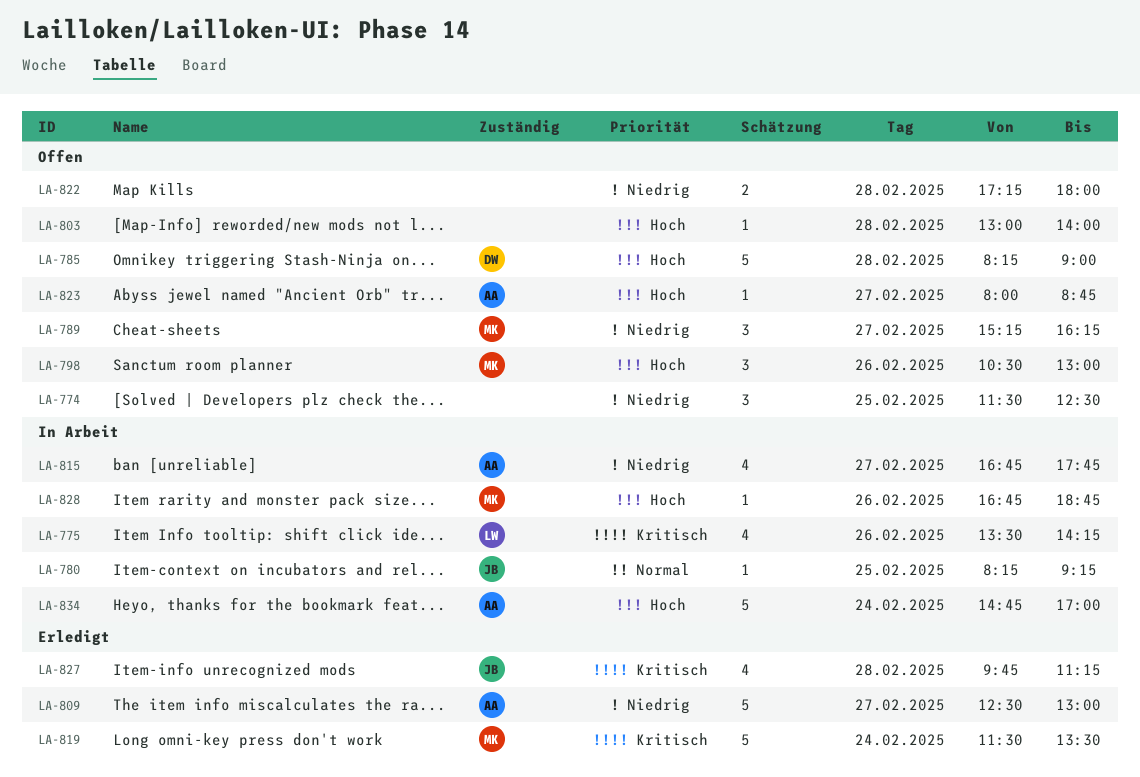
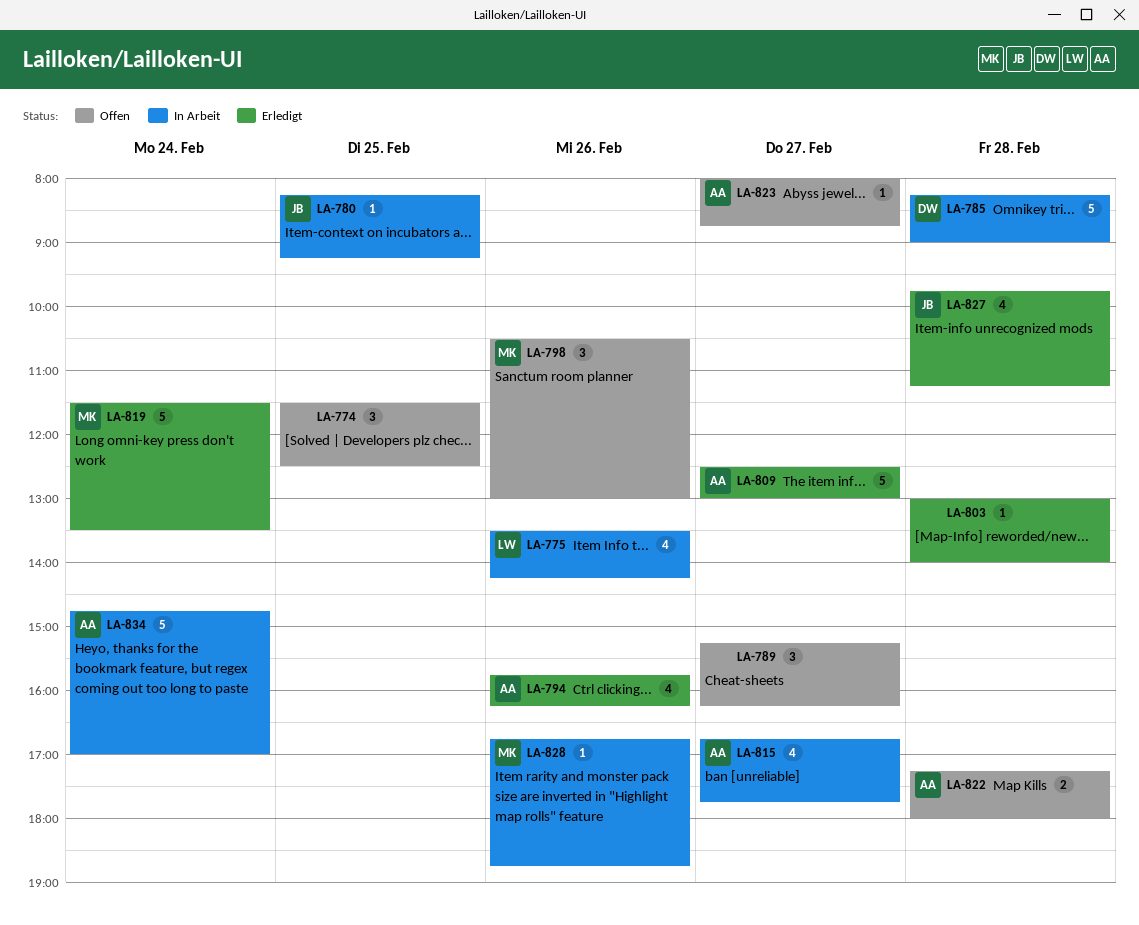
LA-785, status: Offen -> In Arbeit
LA-789, owner: MK -> none
LA-794: none -> present
LA-803, status: Offen -> Erledigt
LA-822, owner: none -> AA

